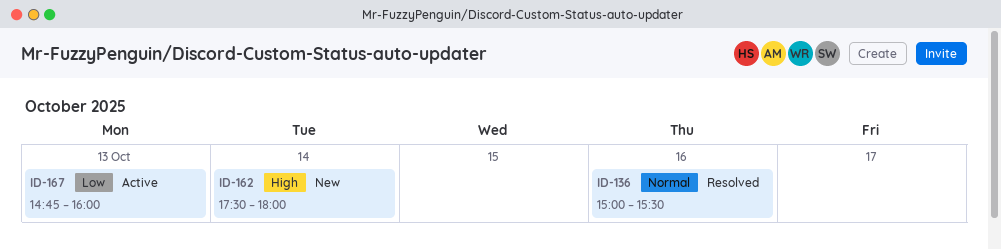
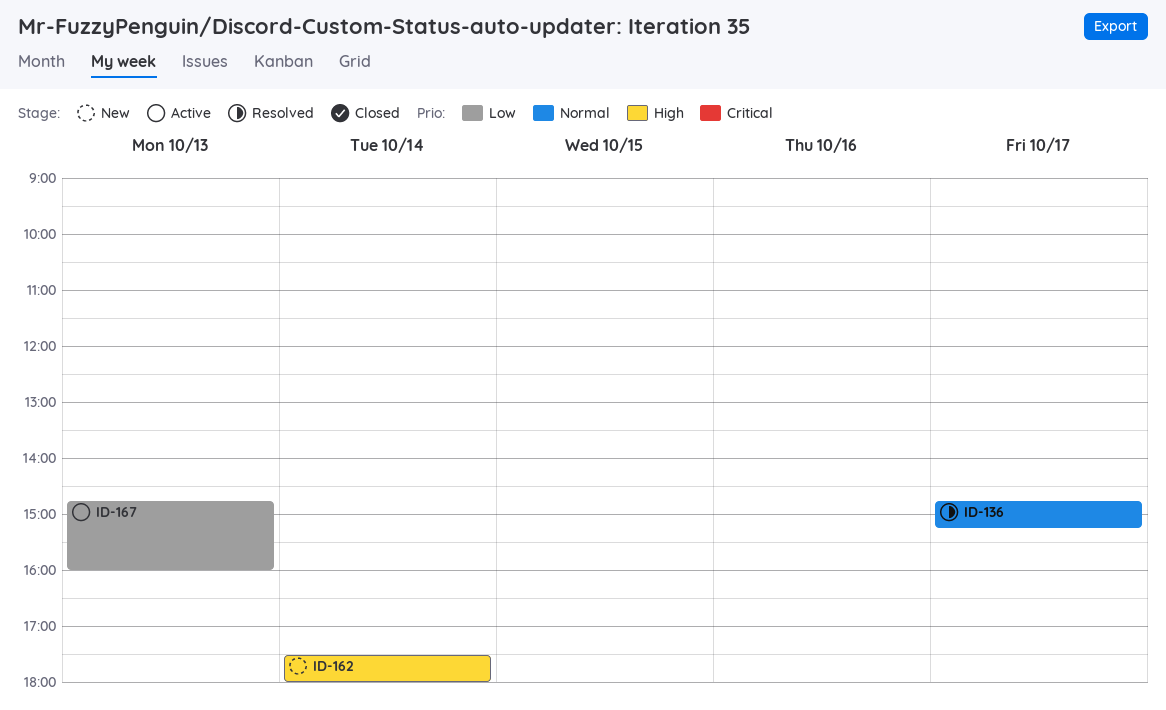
ID-136, day: Oct 16 -> Oct 17
ID-136, begins: 15:00 -> 14:45
ID-136, ends: 15:30 -> 15:15

